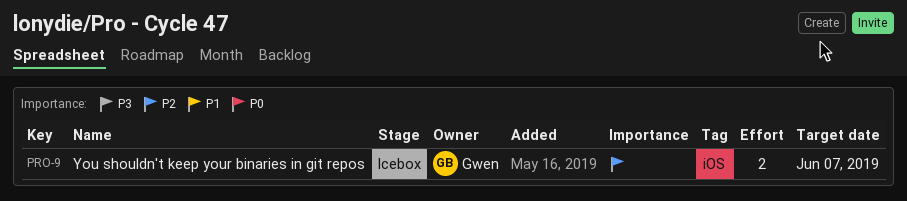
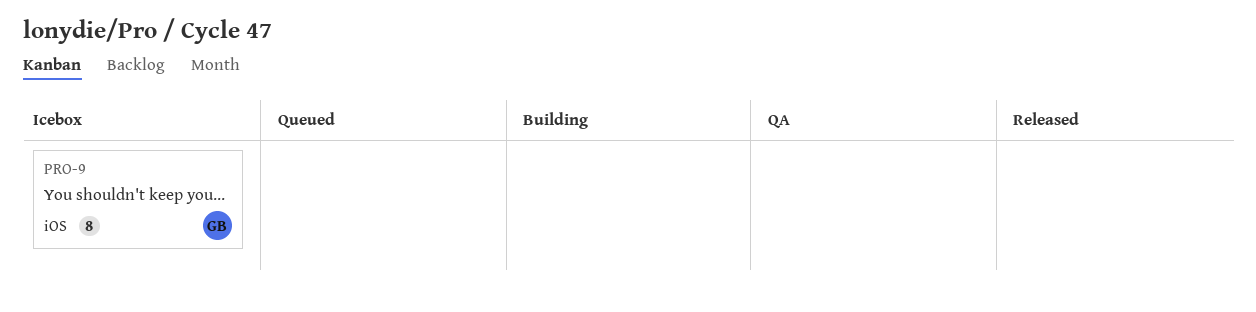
PRO-9, estimate: 2 -> 8

